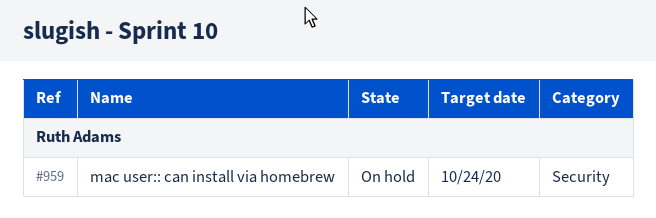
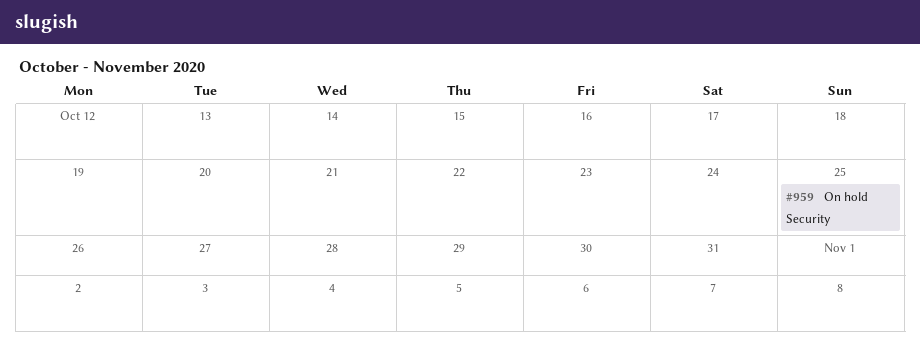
#959, due: Oct 24 -> Oct 25

